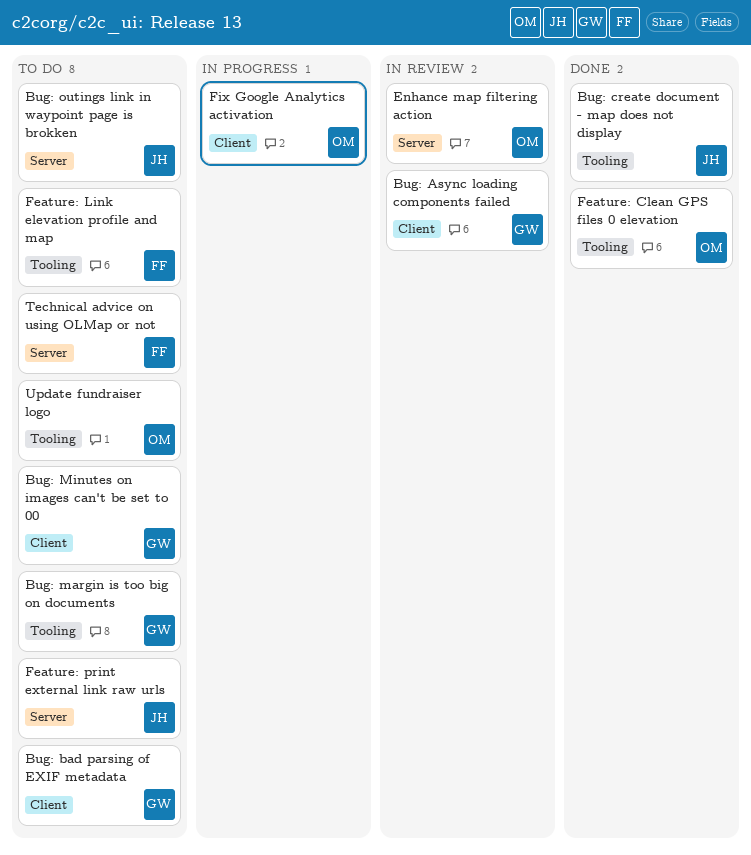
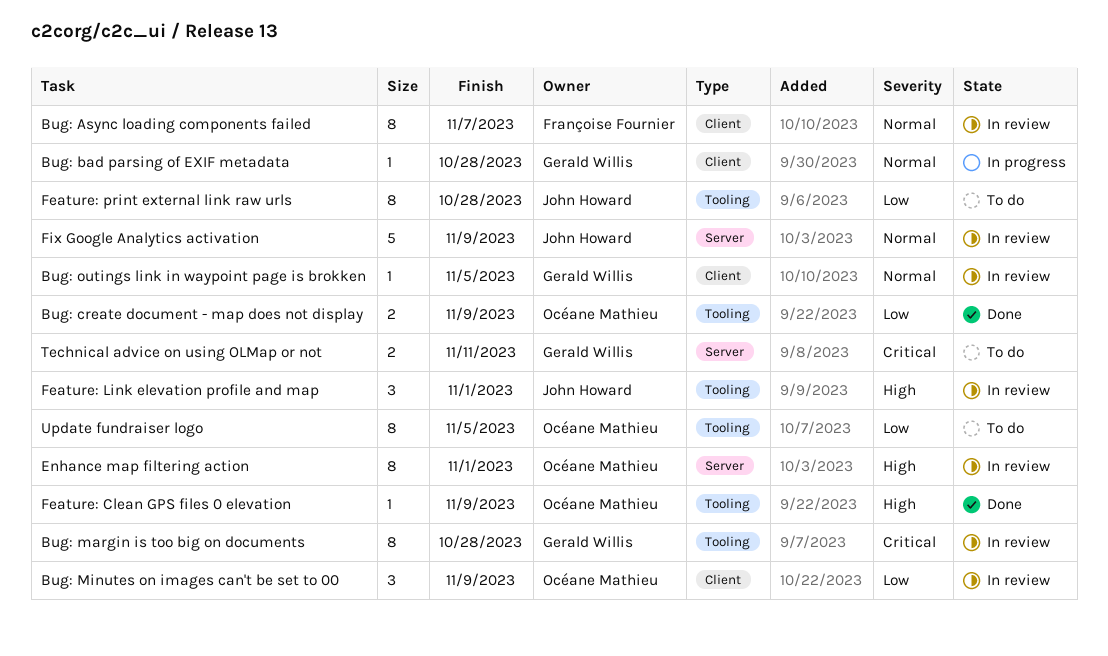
Bug: Async loading components failed, owner: Gerald Willis -> Françoise Fournier
Bug: bad parsing of EXIF metadata, status: To do -> In progress
Bug: create document - map does not display, owner: John Howard -> Océane Mathieu
Bug: margin is too big on documents, status: To do -> In review
Bug: Minutes on images can't be set to 00, status: To do -> In review
Bug: Minutes on images can't be set to 00, owner: Gerald Willis -> Océane Mathieu
Bug: outings link in waypoint page is brokken, status: To do -> In review
Bug: outings link in waypoint page is brokken, owner: John Howard -> Gerald Willis
Bug: outings link in waypoint page is brokken, label: Server -> Client
Feature: Link elevation profile and map, status: To do -> In review
Feature: Link elevation profile and map, owner: Françoise Fournier -> John Howard
Feature: print external link raw urls, label: Server -> Tooling
Fix Google Analytics activation, status: In progress -> In review
Fix Google Analytics activation, owner: Océane Mathieu -> John Howard
Fix Google Analytics activation, label: Client -> Server
Technical advice on using OLMap or not, owner: Françoise Fournier -> Gerald Willis

